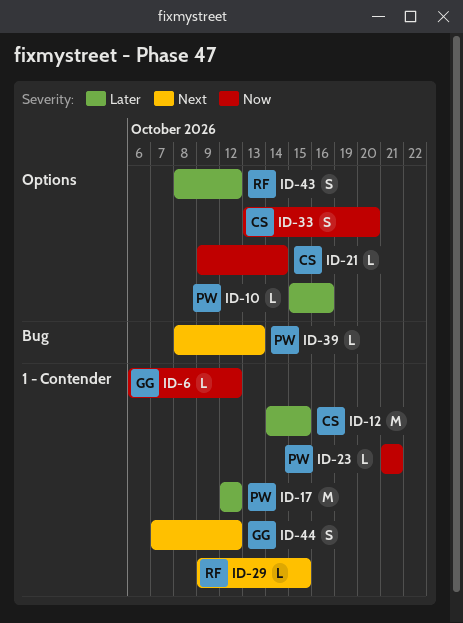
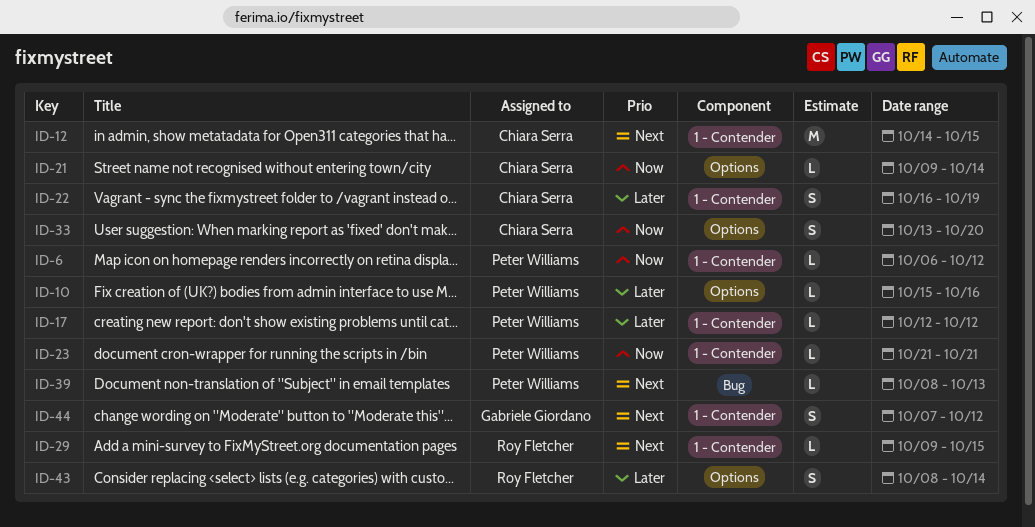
ID-6, owner: Gabriele Giordano -> Peter Williams
ID-12, priority: Later -> Next
ID-17, estimate: M -> L
ID-22: none -> present
ID-43, due: Oct 12 -> Oct 14

